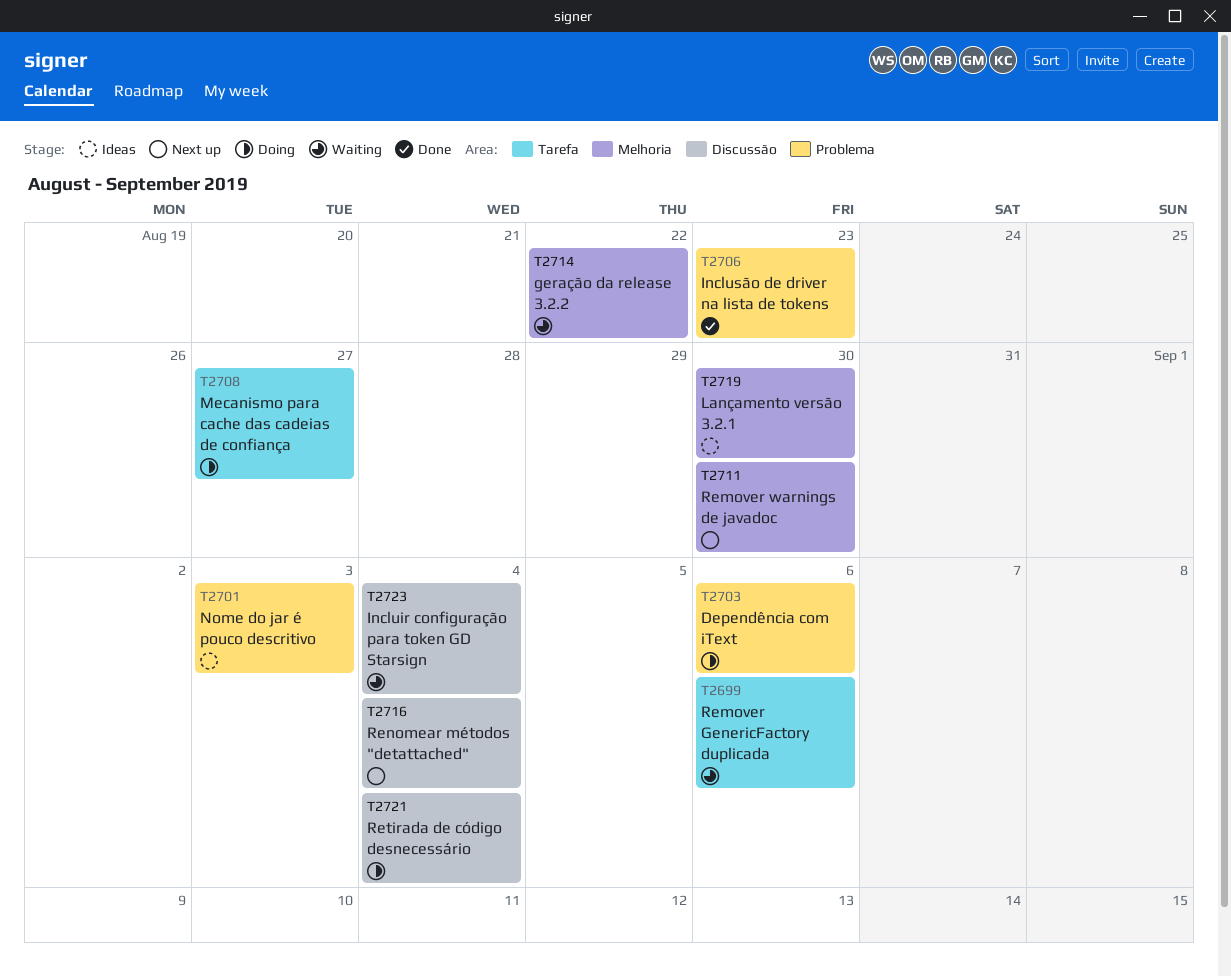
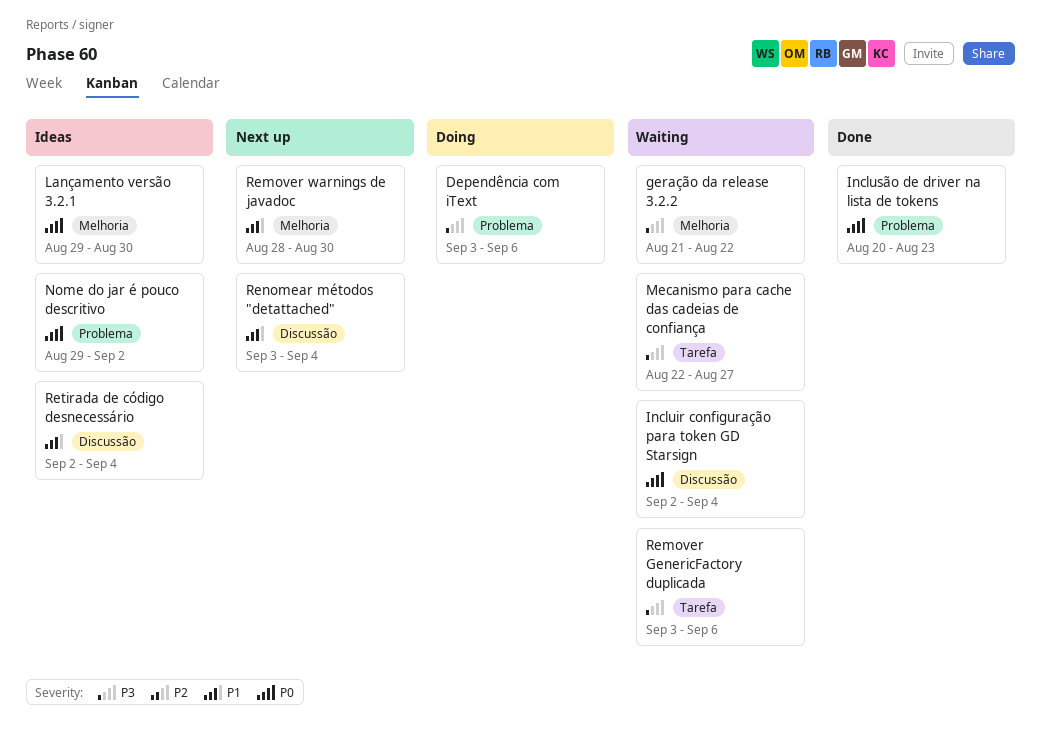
Mecanismo para cache das cadeias de confiança, status: Doing -> Waiting
Nome do jar é pouco descritivo, due: Sep 3 -> Sep 2
Retirada de código desnecessário, status: Doing -> Ideas

